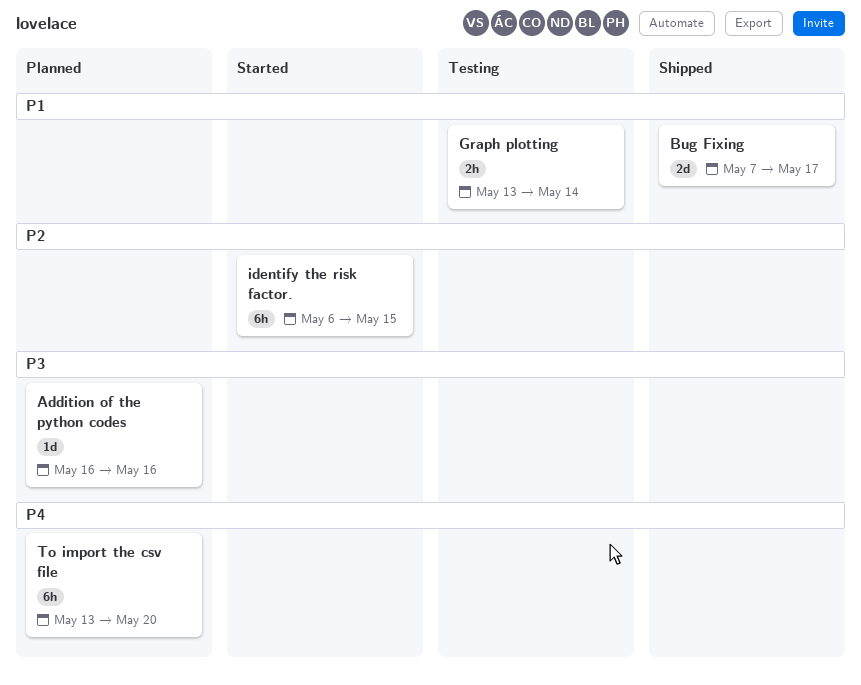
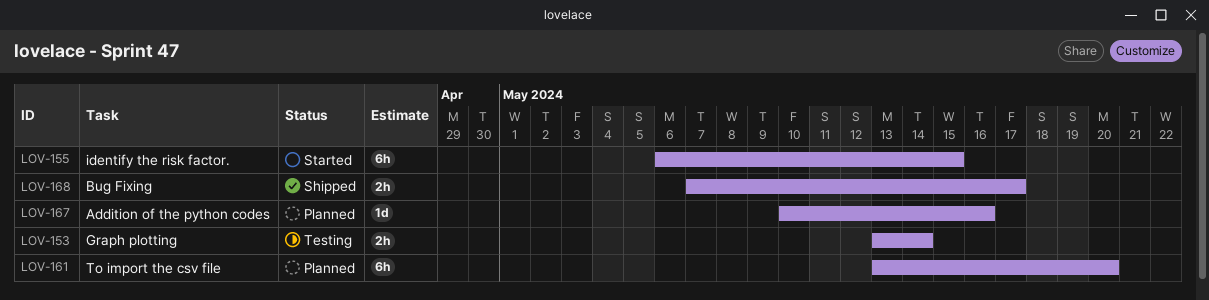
Addition of the python codes, start: May 16 -> May 10
Bug Fixing, estimate: 2d -> 2h

